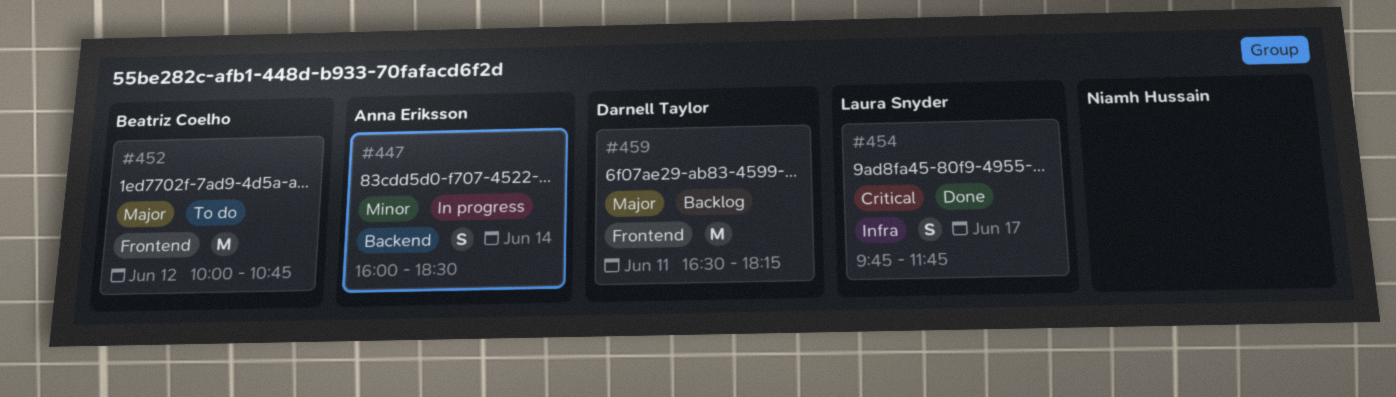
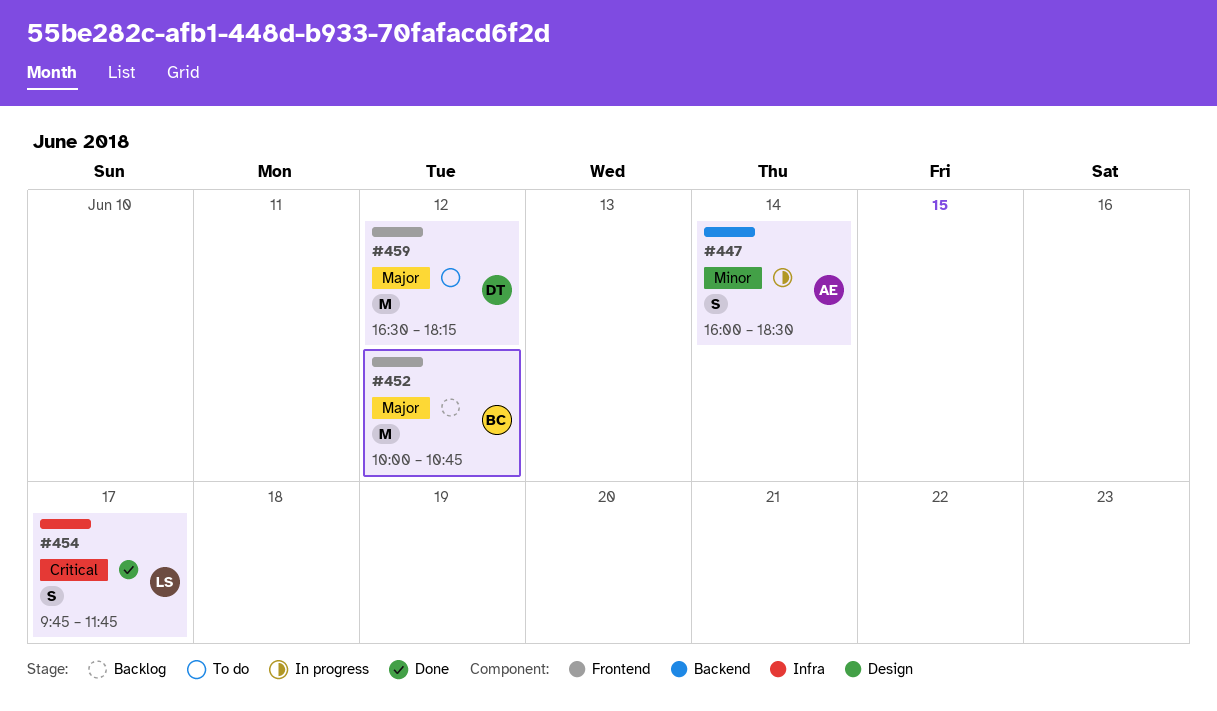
#452, status: To do -> Backlog
#459, status: Backlog -> To do
#459, day: Jun 11 -> Jun 12

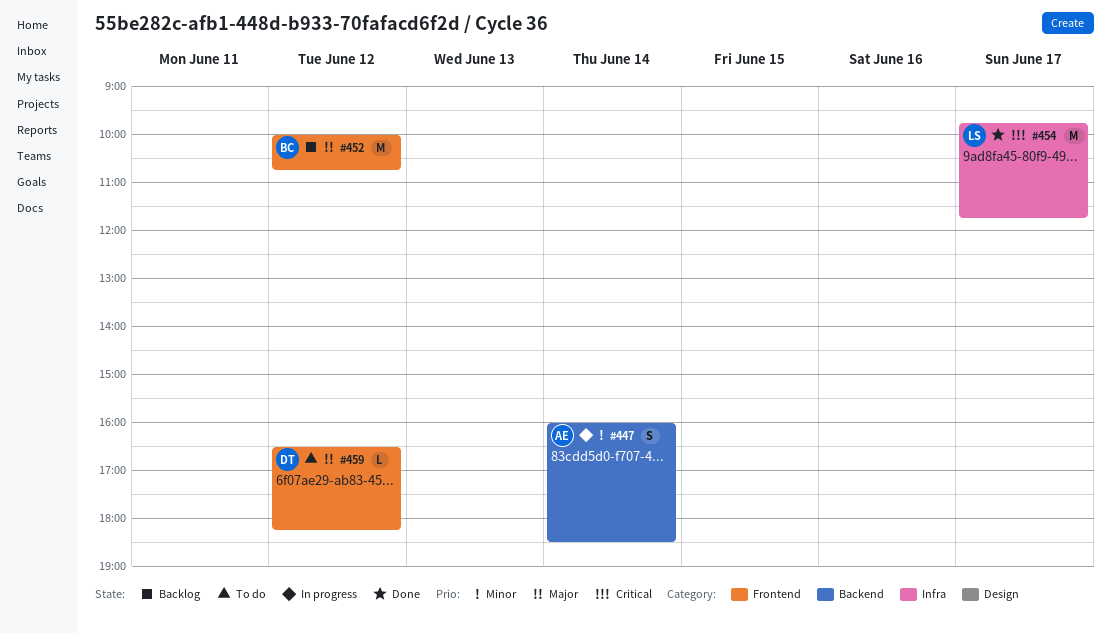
#454, estimate: S -> M
#459, estimate: M -> L

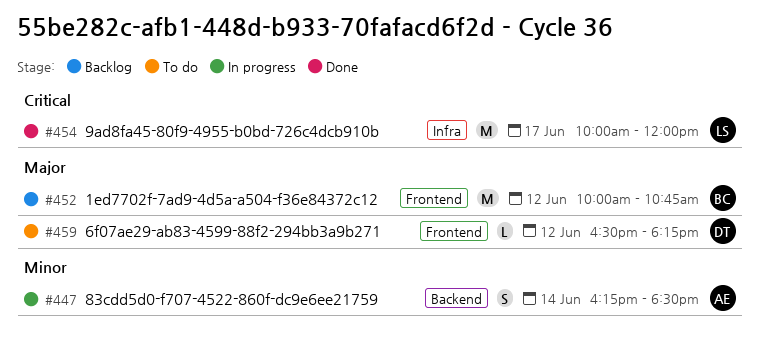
#447, begins: 16:00 -> 16:15
#454, begins: 09:45 -> 10:00
#454, ends: 11:45 -> 12:00

